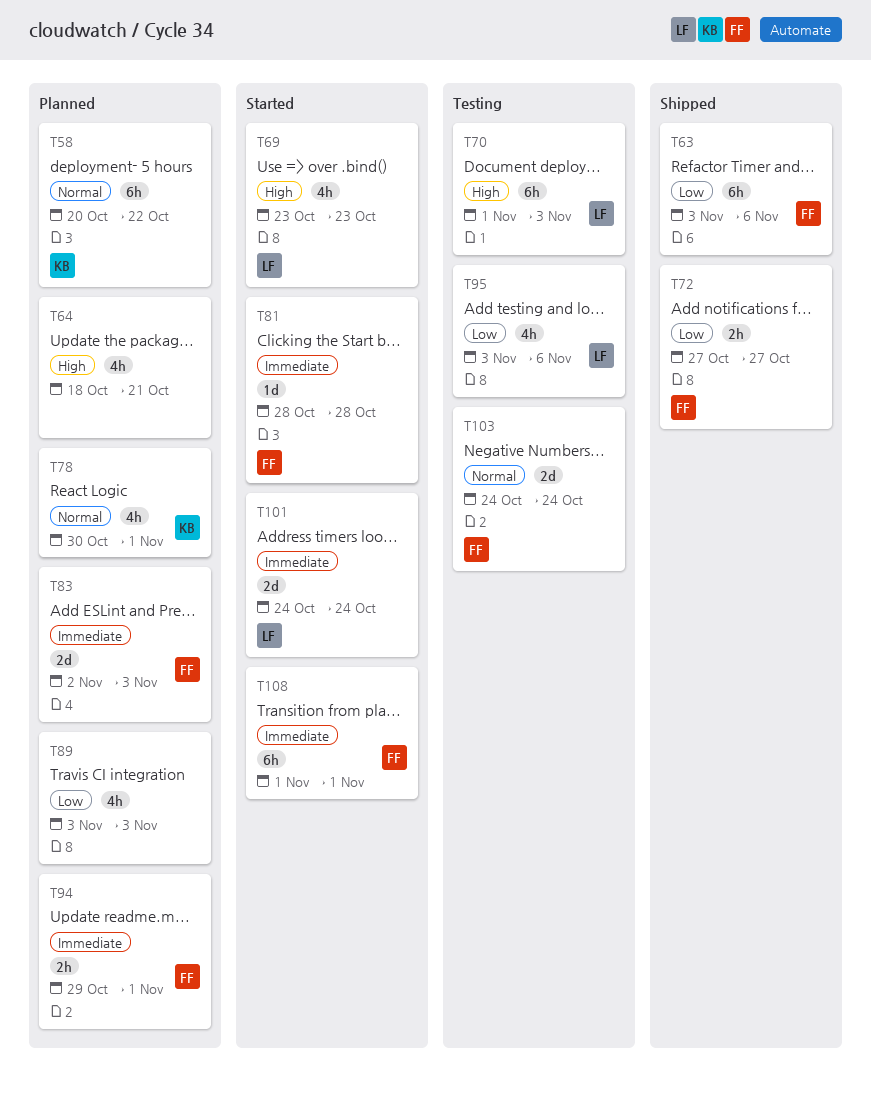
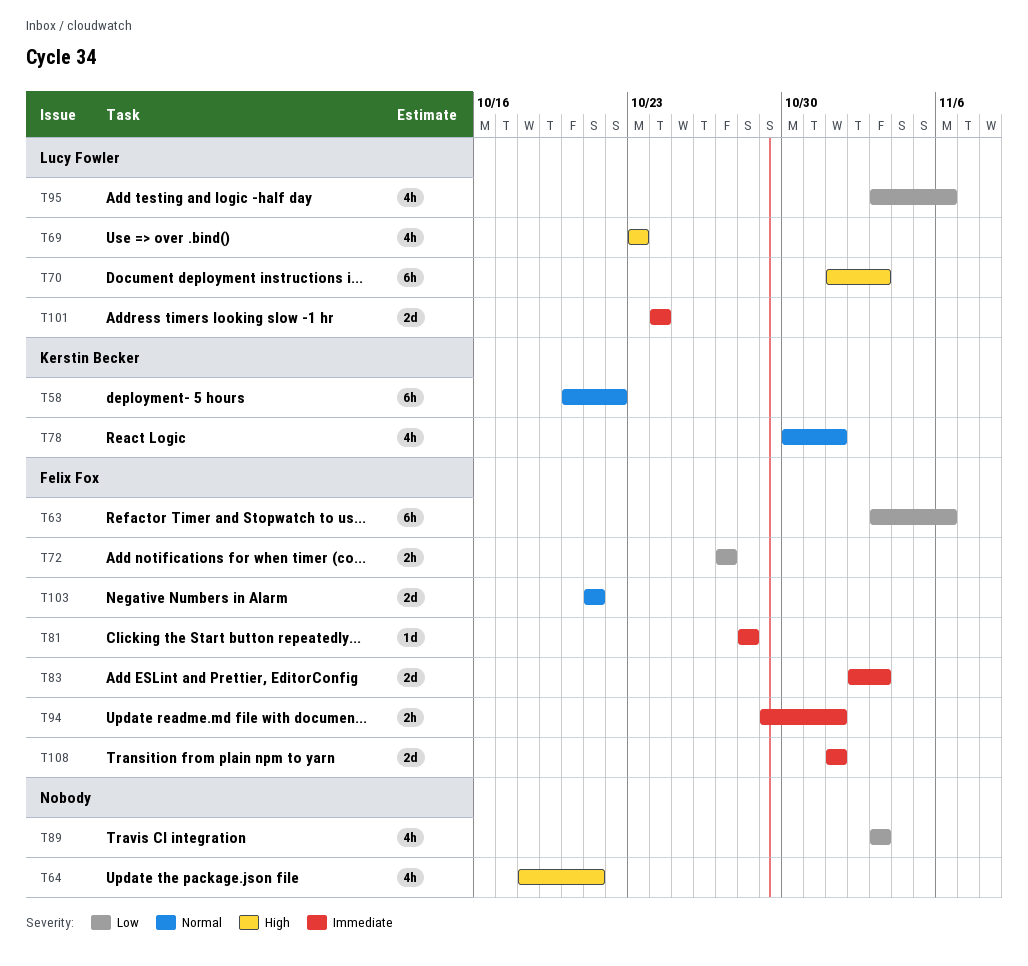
T103, start: Oct 24 -> Oct 21
T103, due: Oct 24 -> Oct 21
T108, estimate: 6h -> 2d

